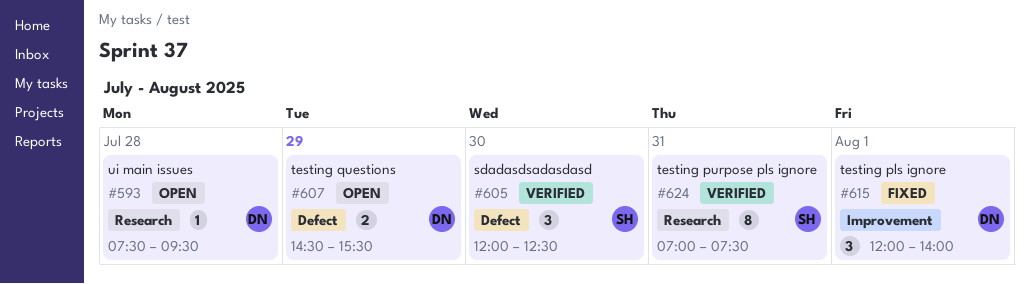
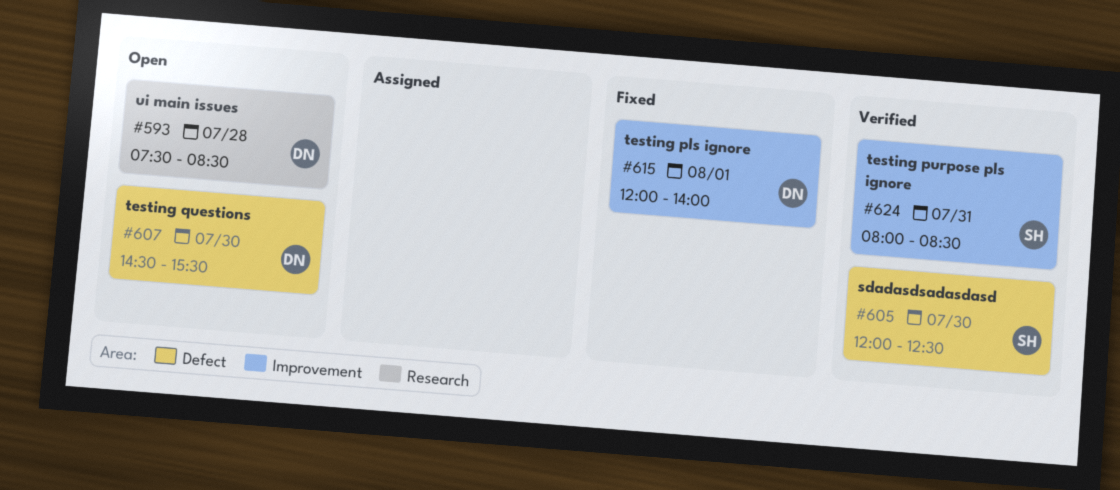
#593, ends: 09:30 -> 08:30
#607, day: Jul 29 -> Jul 30
#624, label: Research -> Improvement
#624, begins: 07:00 -> 08:00
#624, ends: 07:30 -> 08:30

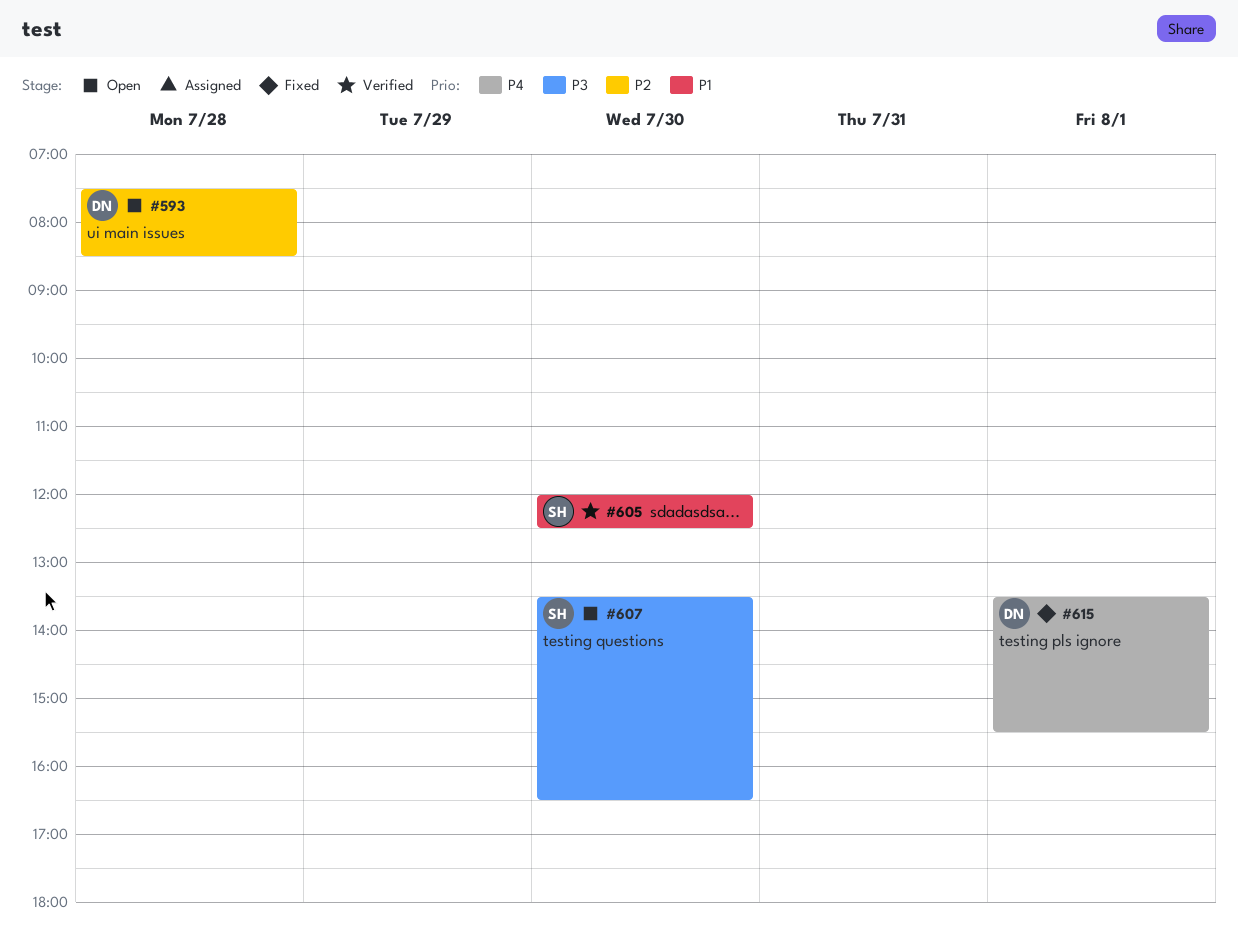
#607, owner: DN -> SH
#607, begins: 14:30 -> 13:30
#607, ends: 15:30 -> 16:30
#615, begins: 12:00 -> 13:30
#615, ends: 14:00 -> 15:30
#624: present -> none

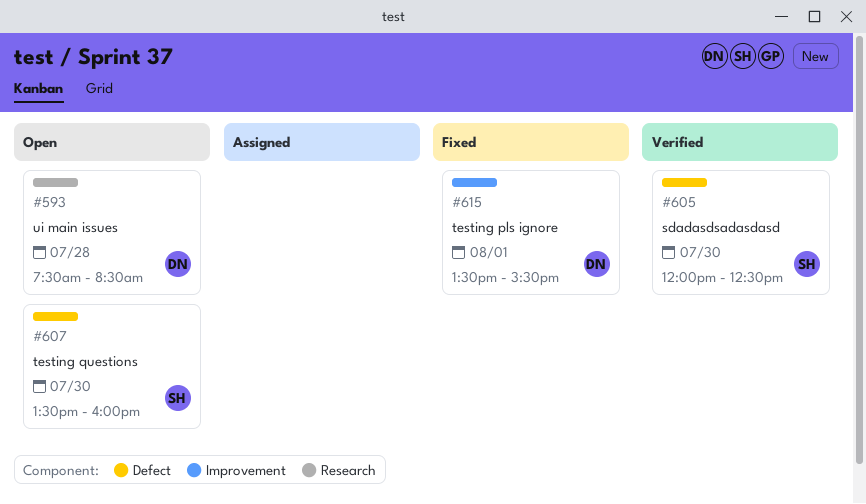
#607, ends: 16:30 -> 16:00

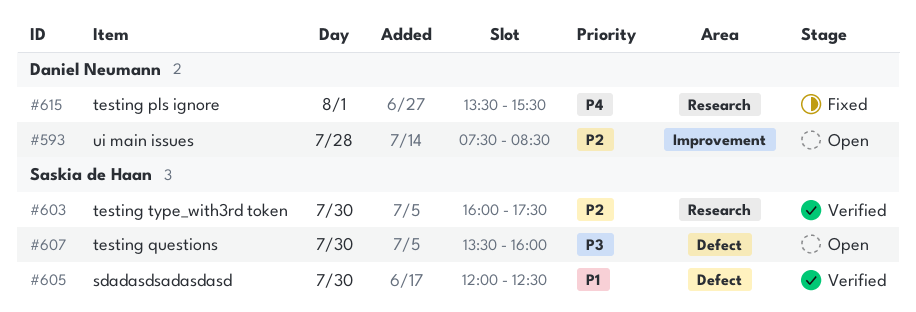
#593, label: Research -> Improvement
#603: none -> present
#615, label: Improvement -> Research

